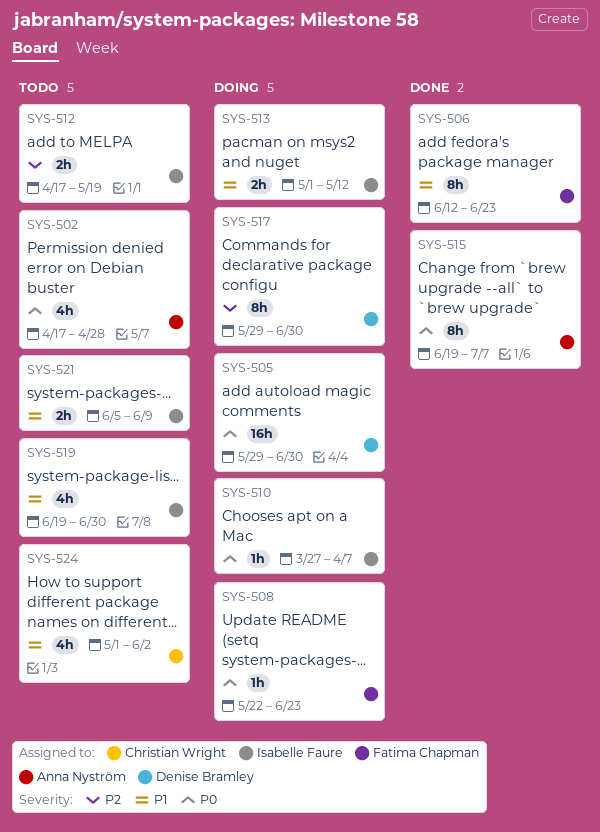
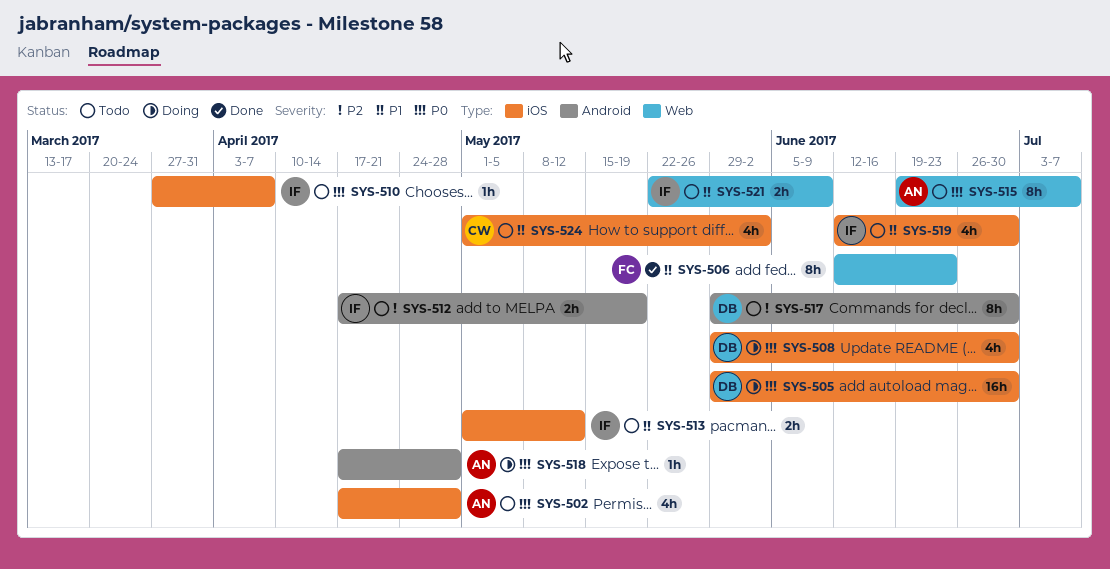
SYS-508, owner: Fatima Chapman -> Denise Bramley
SYS-508, estimate: 1h -> 4h
SYS-508, start: May 22 -> May 29
SYS-508, due: Jun 23 -> Jun 30
SYS-510, status: Doing -> Todo
SYS-513, status: Doing -> Todo
SYS-515, status: Done -> Todo
SYS-517, status: Doing -> Todo
SYS-518: none -> present
SYS-519, start: Jun 19 -> Jun 12
SYS-521, start: Jun 5 -> May 22

